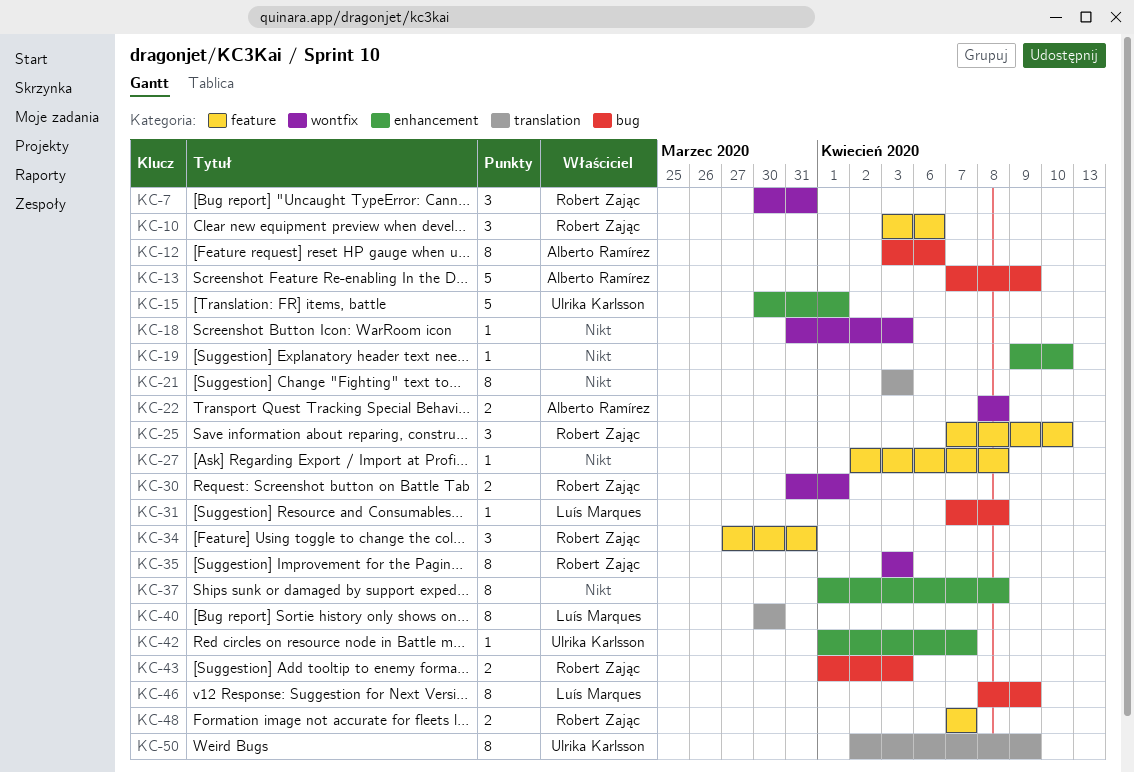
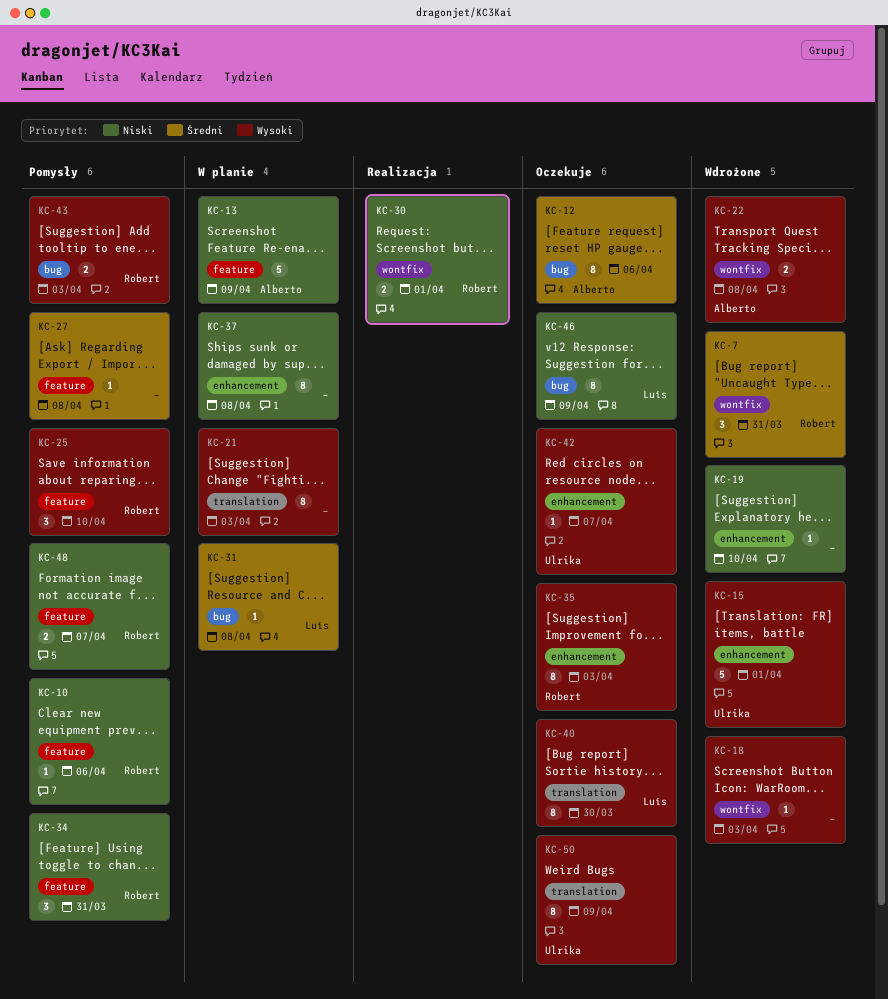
KC-10, estimate: 3 -> 1
KC-13, label: bug -> feature
KC-35, label: wontfix -> enhancement

